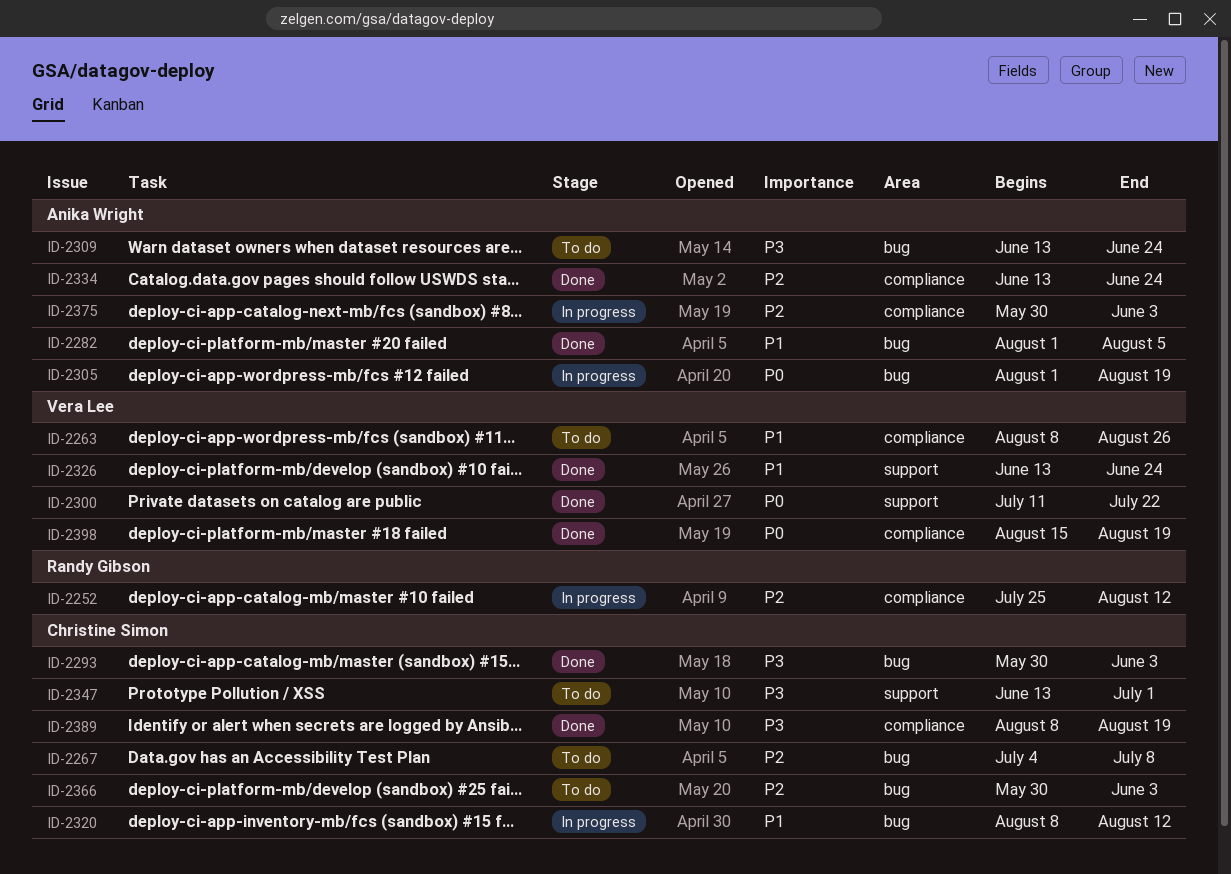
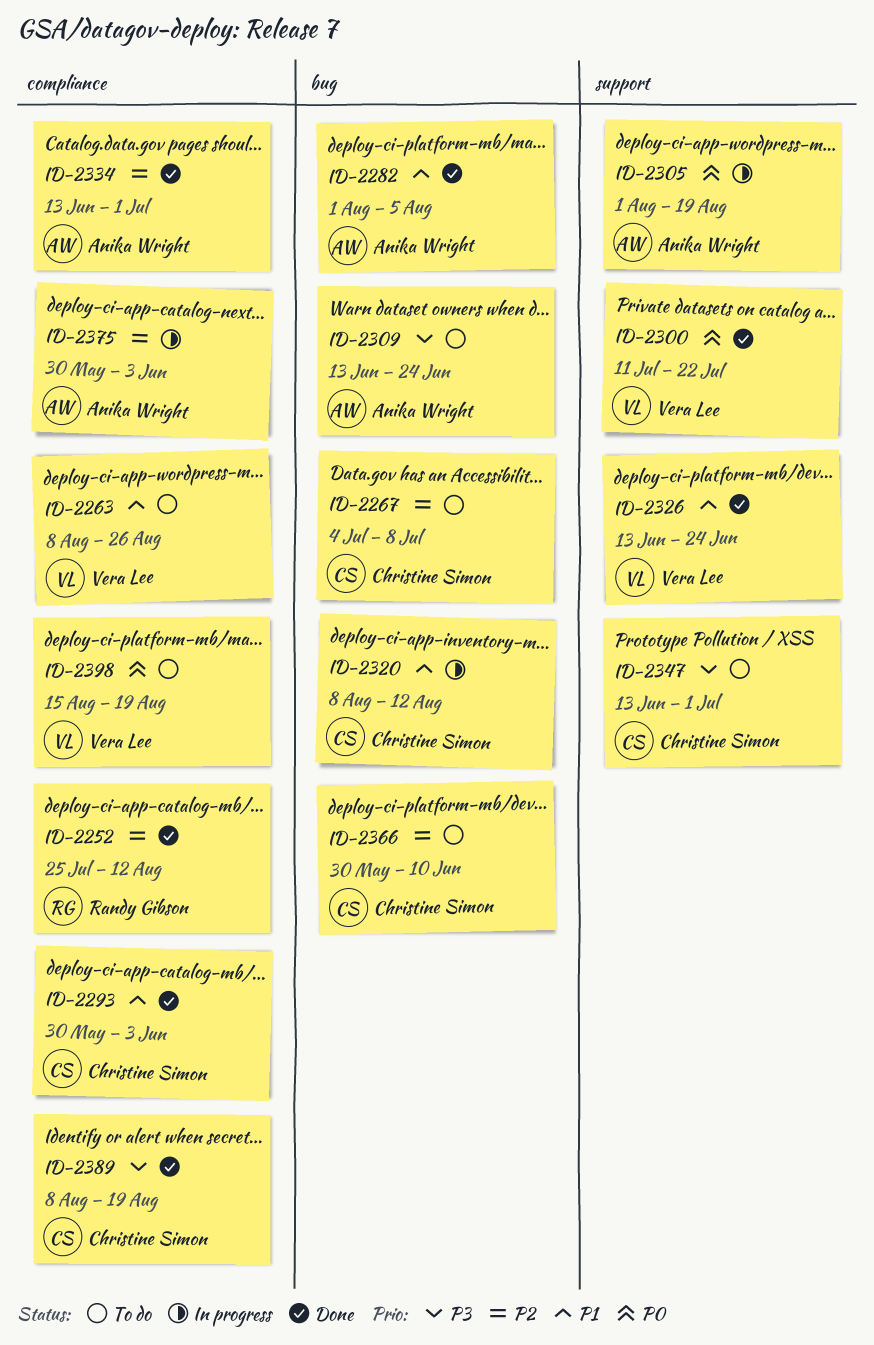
ID-2252, status: In progress -> Done
ID-2293, priority: P3 -> P1
ID-2293, label: bug -> compliance
ID-2305, label: bug -> support
ID-2334, due: Jun 24 -> Jul 1
ID-2366, due: Jun 3 -> Jun 10
ID-2398, status: Done -> To do

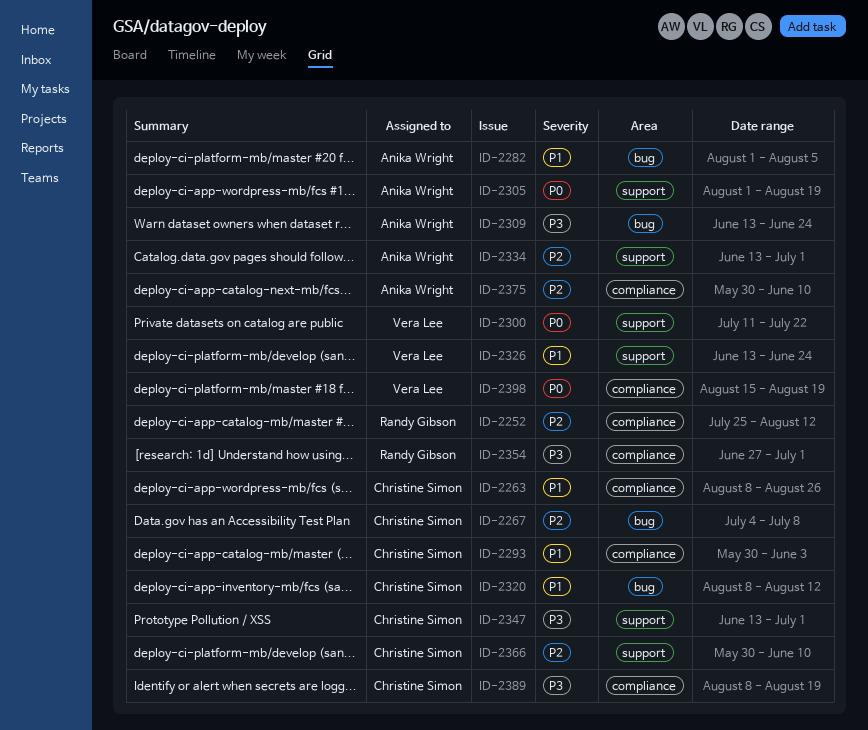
ID-2263, owner: Vera Lee -> Christine Simon
ID-2334, label: compliance -> support
ID-2354: none -> present
ID-2366, label: bug -> support
ID-2375, due: Jun 3 -> Jun 10

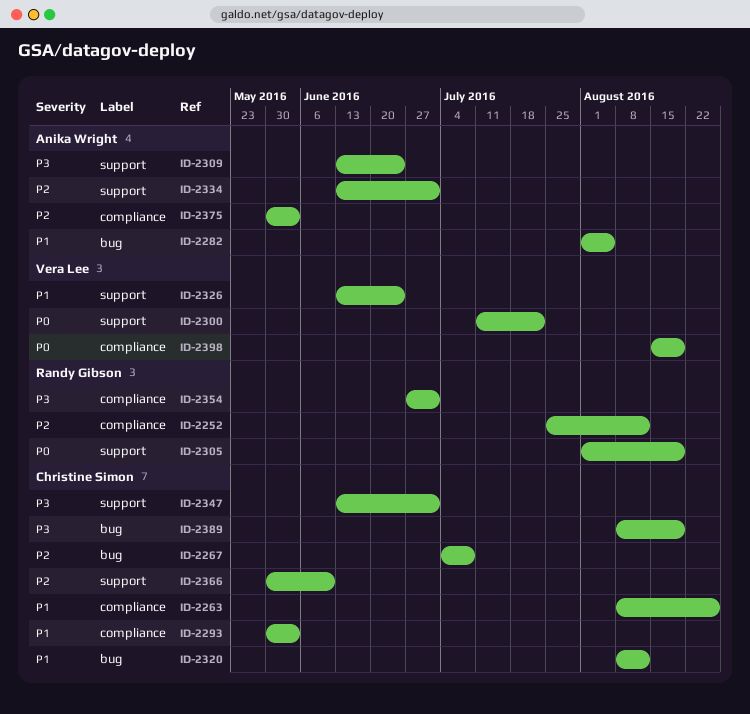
ID-2305, owner: Anika Wright -> Randy Gibson
ID-2309, label: bug -> support
ID-2375, due: Jun 10 -> Jun 3
ID-2389, label: compliance -> bug

